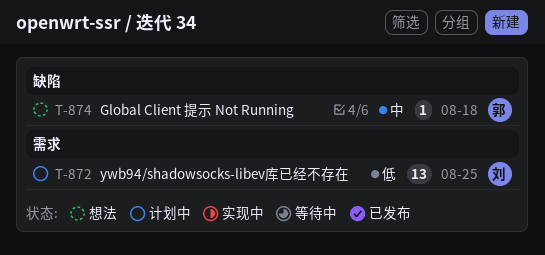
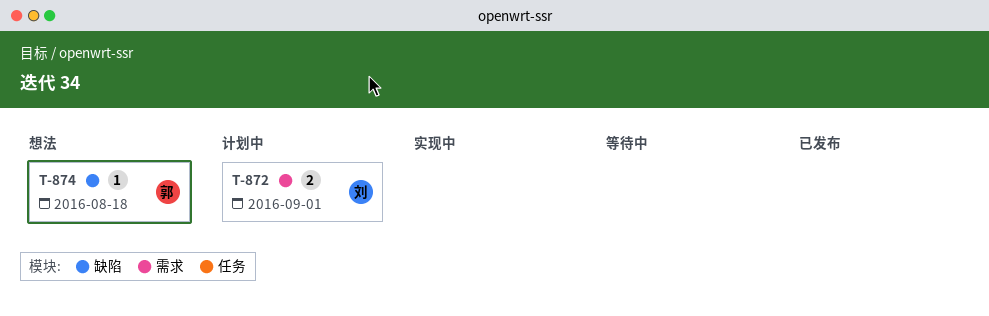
T-872, estimate: 13 -> 2
T-872, due: Aug 25 -> Sep 1

